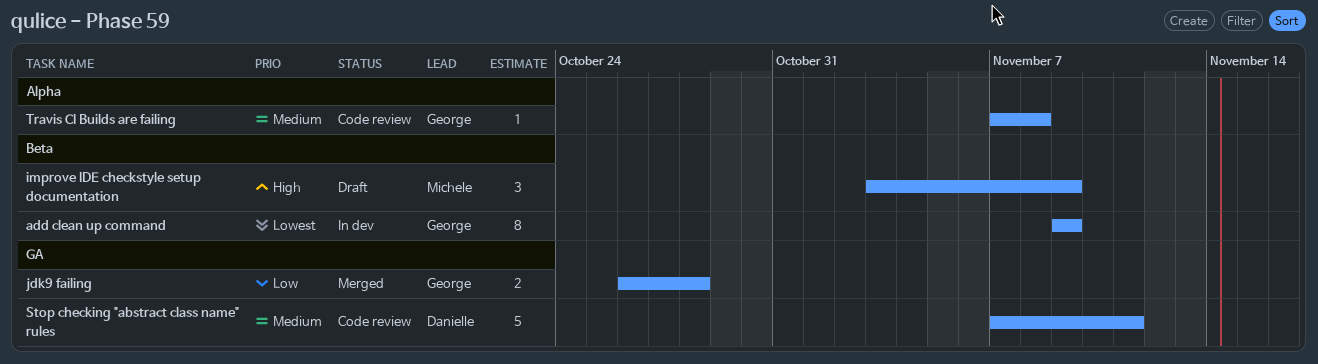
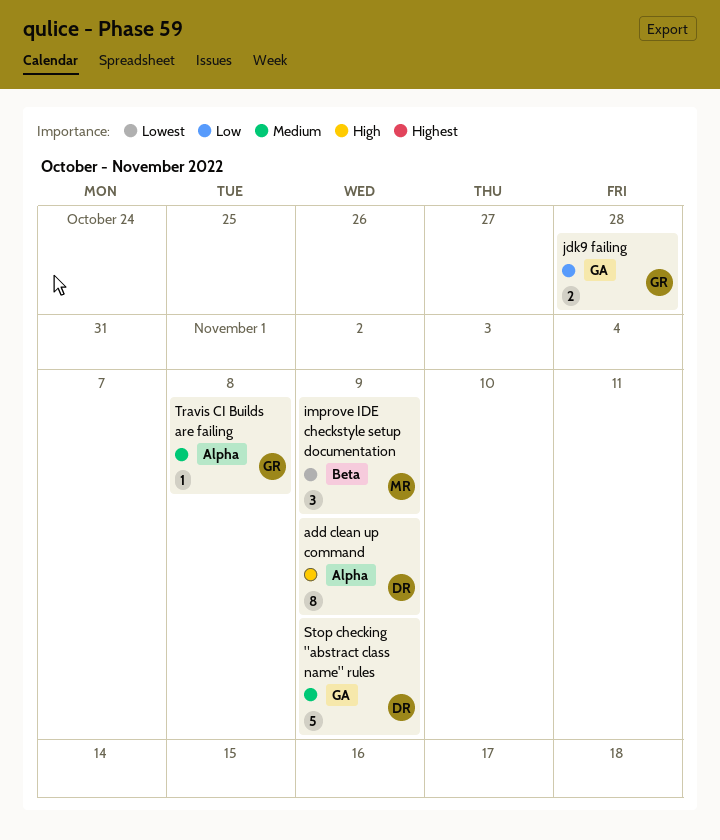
add clean up command, owner: George -> Danielle
add clean up command, priority: Lowest -> High
add clean up command, label: Beta -> Alpha
improve IDE checkstyle setup documentation, priority: High -> Lowest
Stop checking "abstract class name" rules, due: Nov 11 -> Nov 9

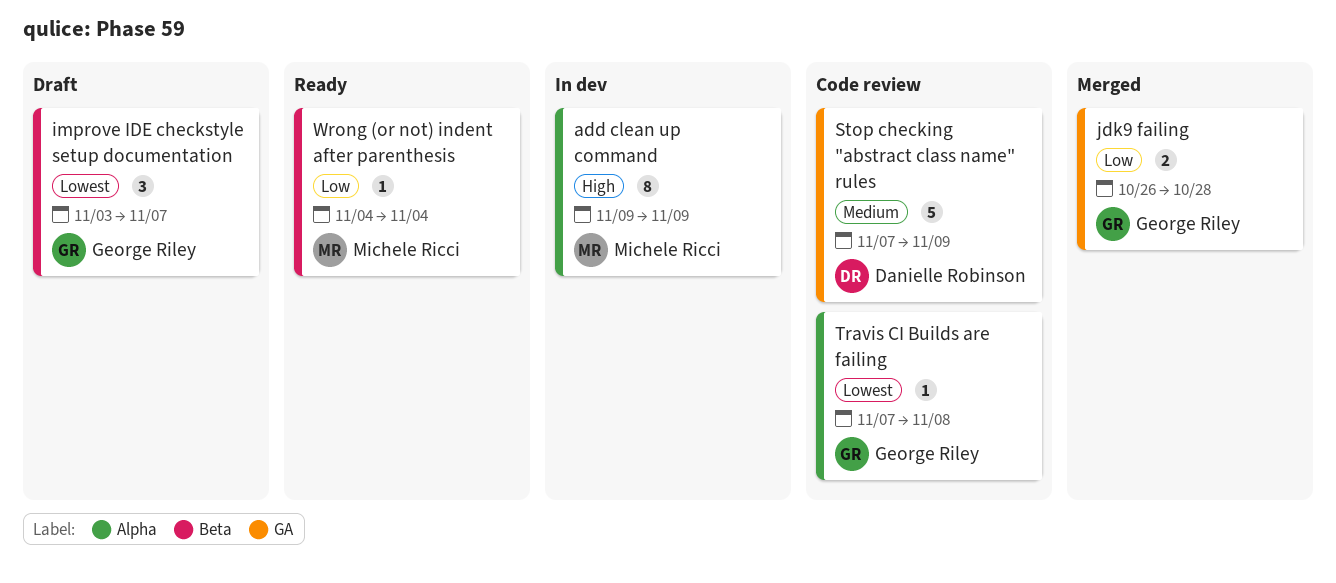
add clean up command, owner: Danielle Robinson -> Michele Ricci
improve IDE checkstyle setup documentation, owner: Michele Ricci -> George Riley
improve IDE checkstyle setup documentation, due: Nov 9 -> Nov 7
Travis CI Builds are failing, priority: Medium -> Lowest
Wrong (or not) indent after parenthesis: none -> present

